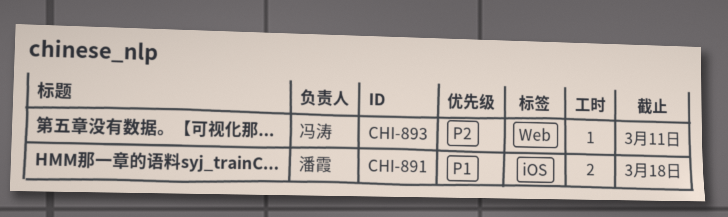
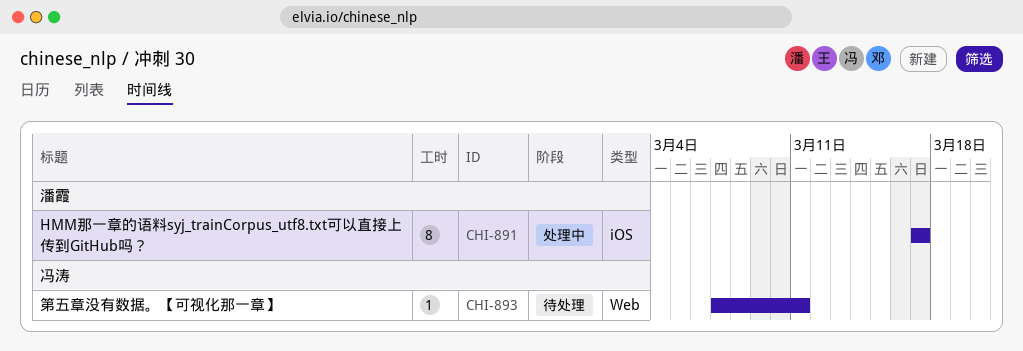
CHI-891, estimate: 2 -> 8
CHI-891, due: Mar 18 -> Mar 17

